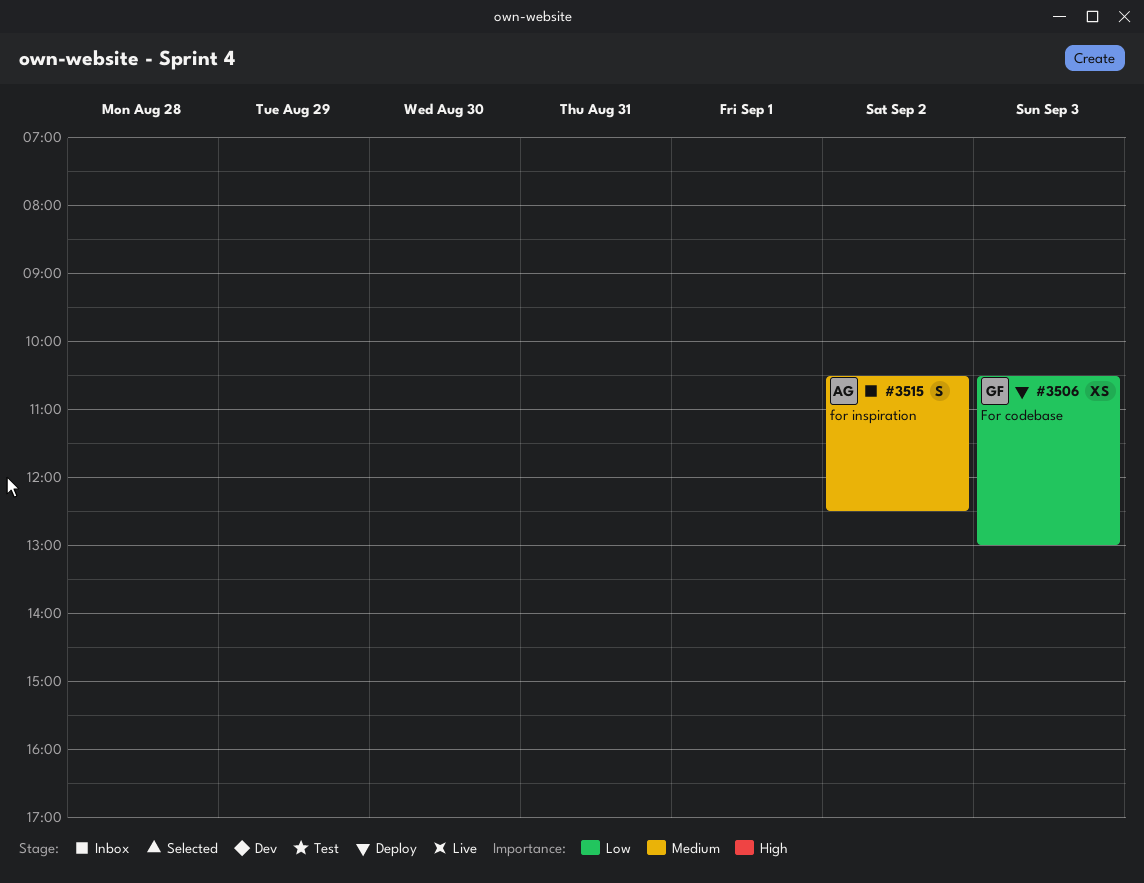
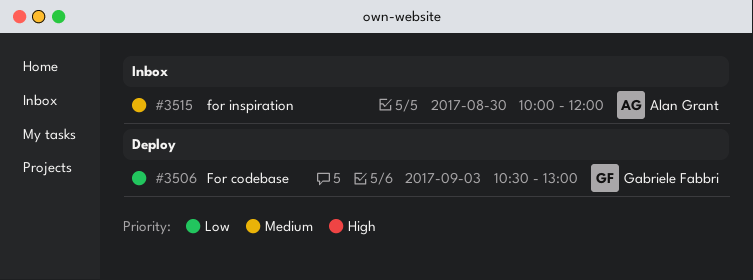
#3515, day: Sep 2 -> Aug 30
#3515, begins: 10:30 -> 10:00
#3515, ends: 12:30 -> 12:00

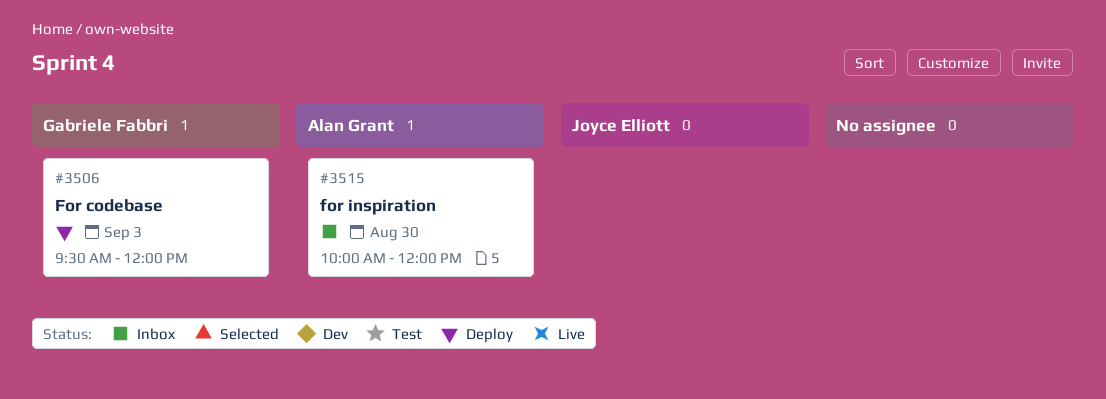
#3506, begins: 10:30 -> 09:30
#3506, ends: 13:00 -> 12:00

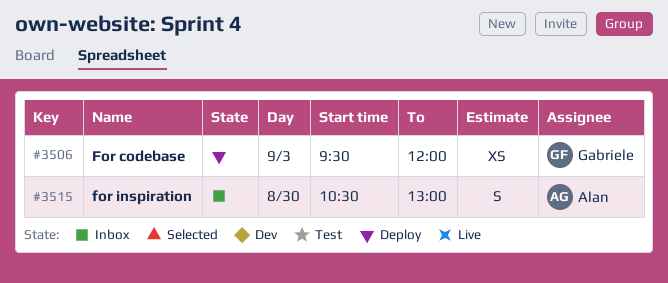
#3515, begins: 10:00 -> 10:30
#3515, ends: 12:00 -> 13:00

